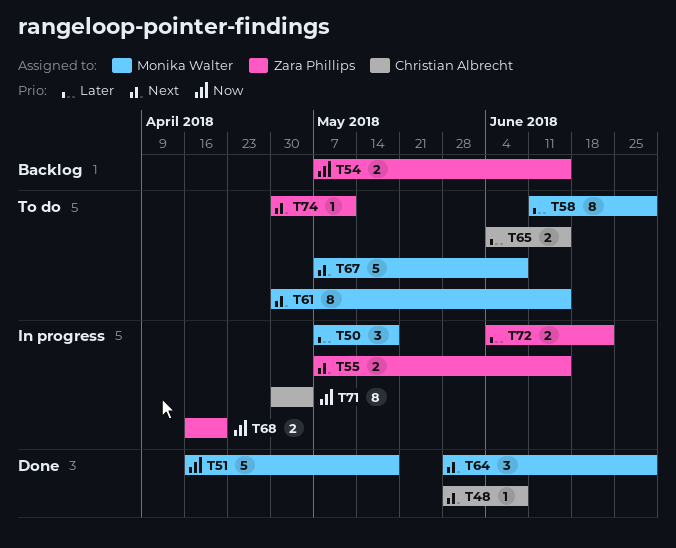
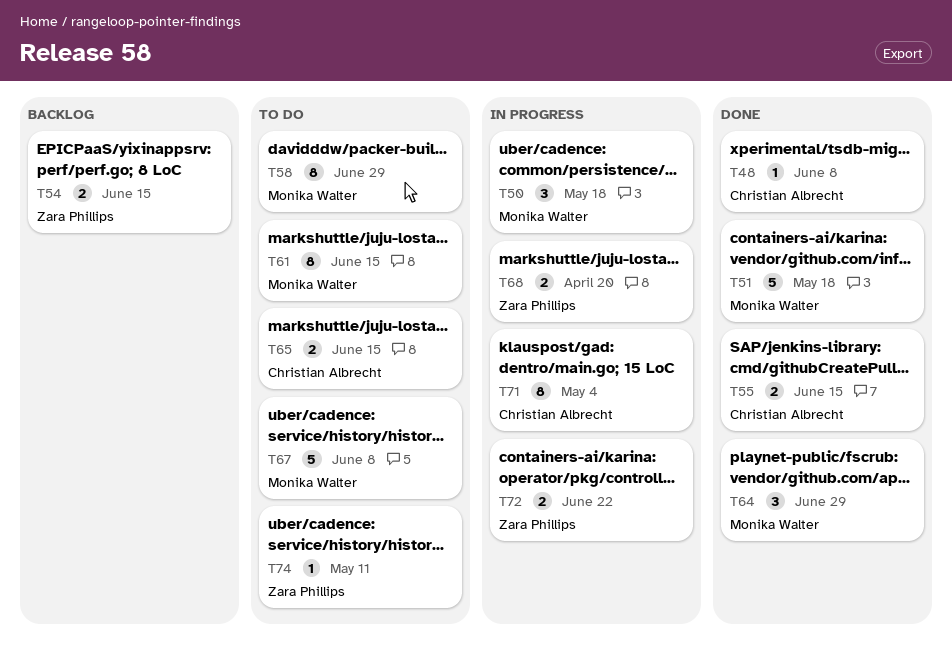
T55, status: In progress -> Done
T55, owner: Zara Phillips -> Christian Albrecht

